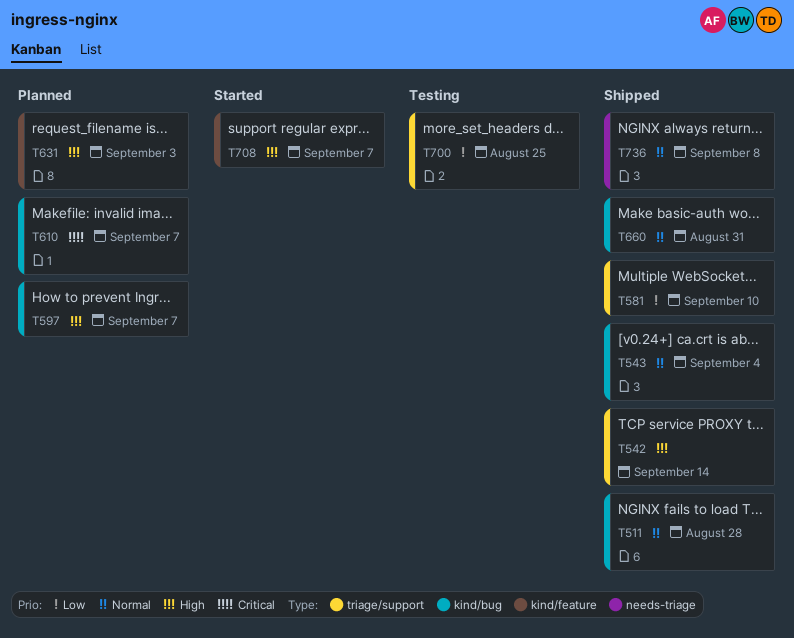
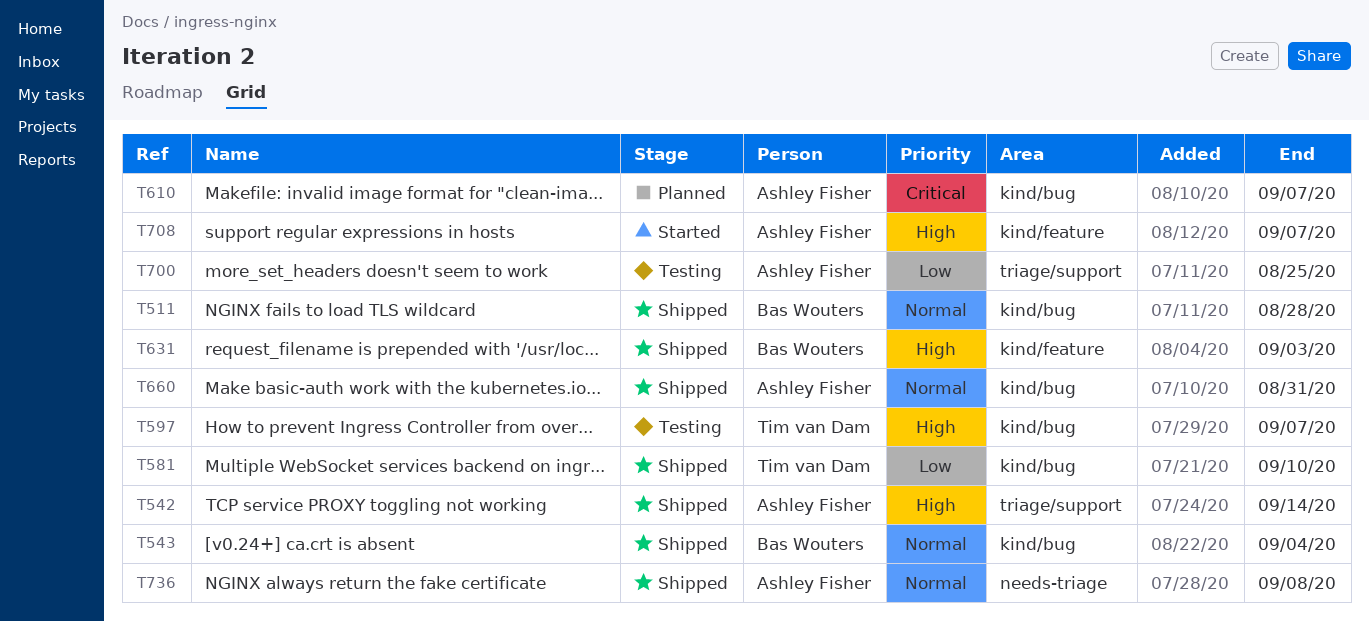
T581, label: triage/support -> kind/bug
T597, status: Planned -> Testing
T631, status: Planned -> Shipped

